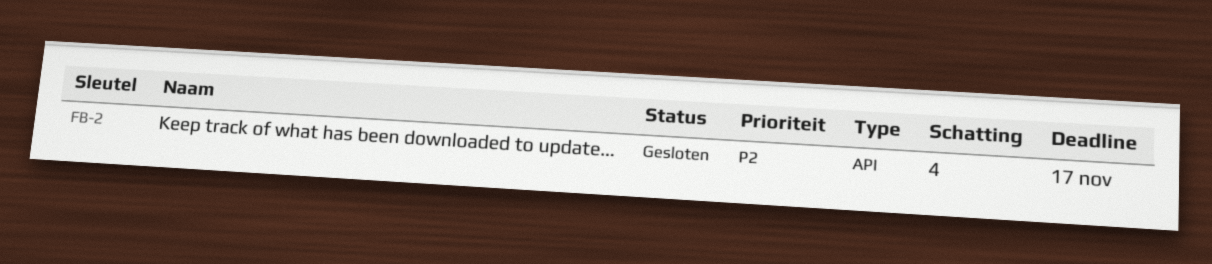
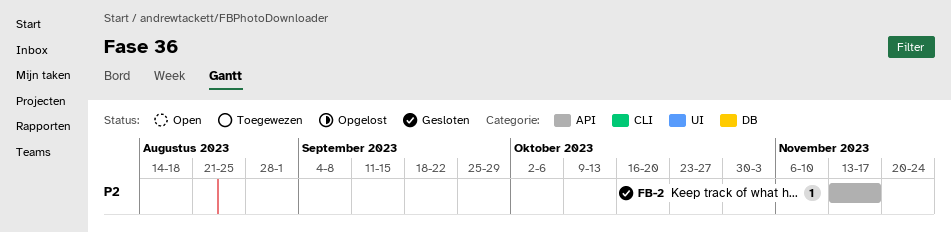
FB-2, estimate: 4 -> 1

